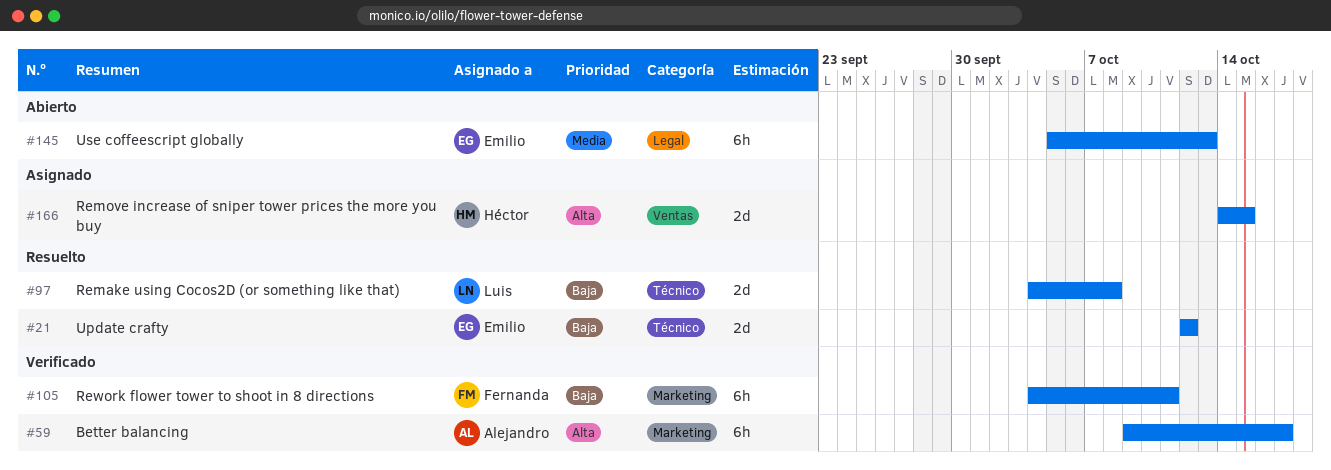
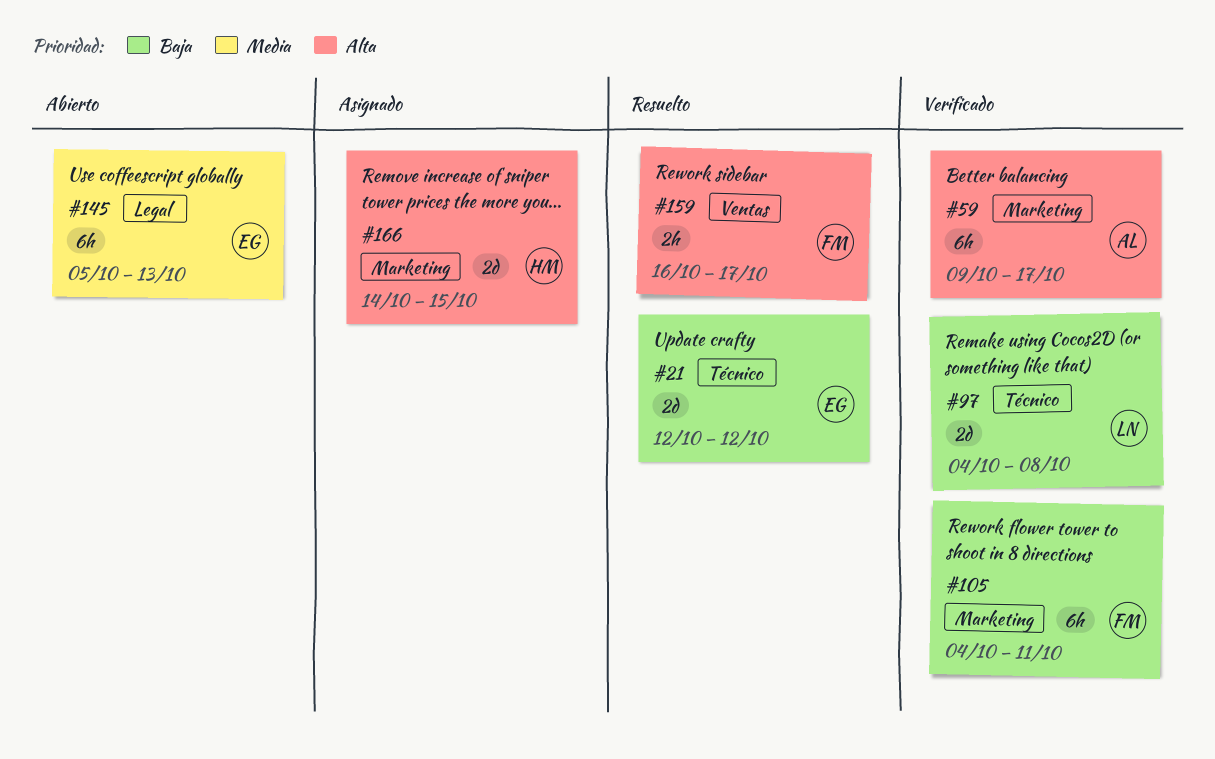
#97, status: Resuelto -> Verificado
#159: none -> present
#166, label: Ventas -> Marketing

